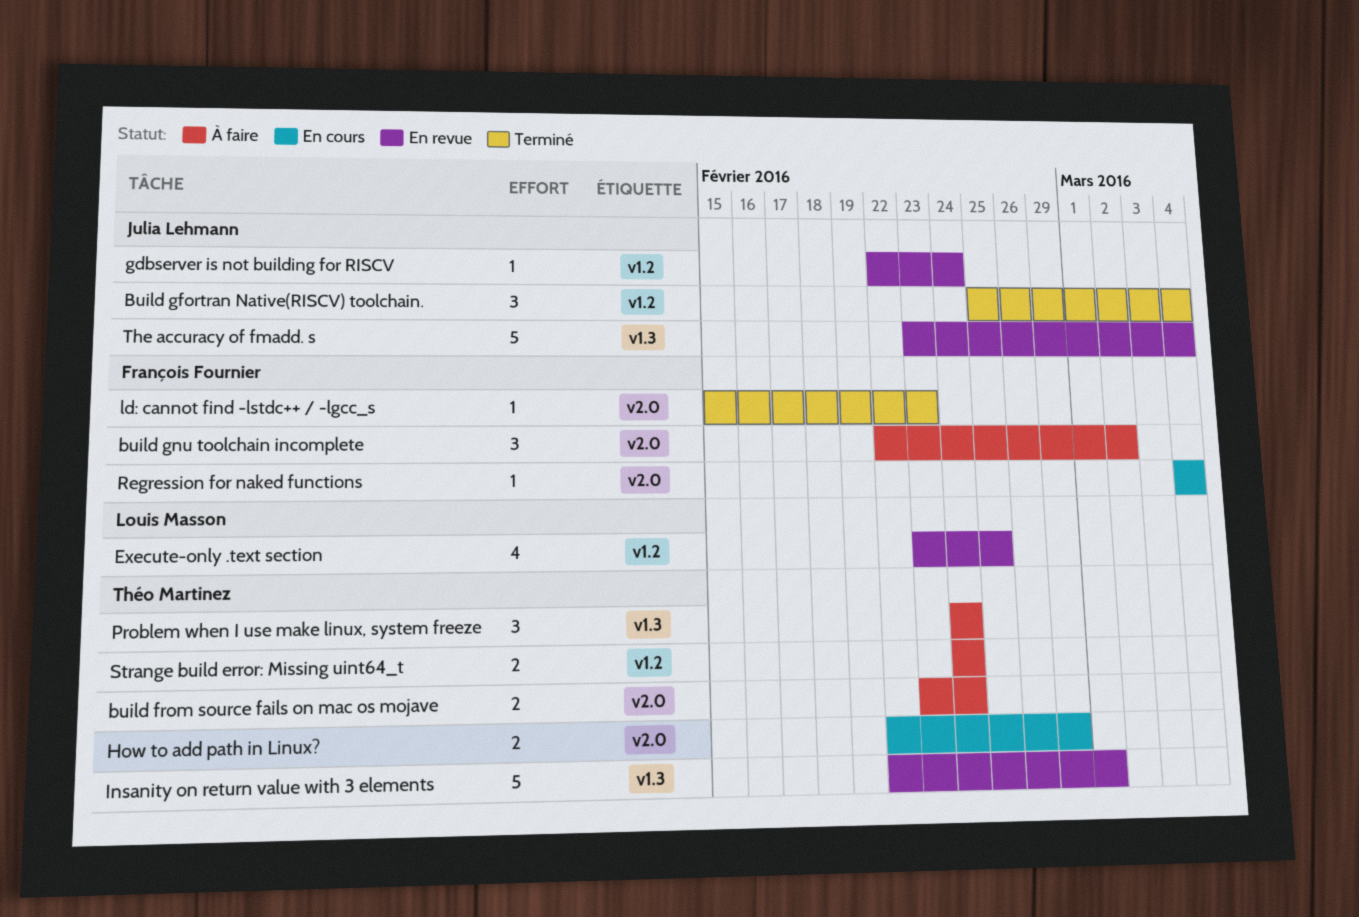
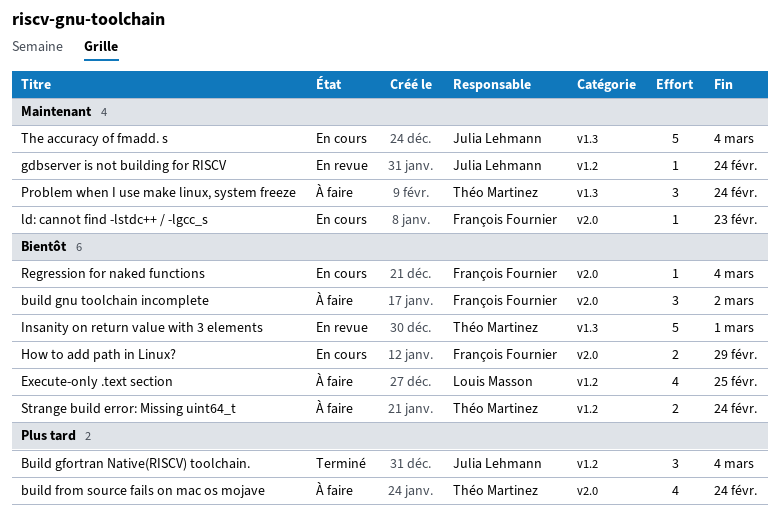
build from source fails on mac os mojave, estimate: 2 -> 4
Execute-only .text section, status: En revue -> À faire
How to add path in Linux?, owner: Théo Martinez -> François Fournier
ld: cannot find -lstdc++ / -lgcc_s, status: Terminé -> En cours
The accuracy of fmadd. s, status: En revue -> En cours

